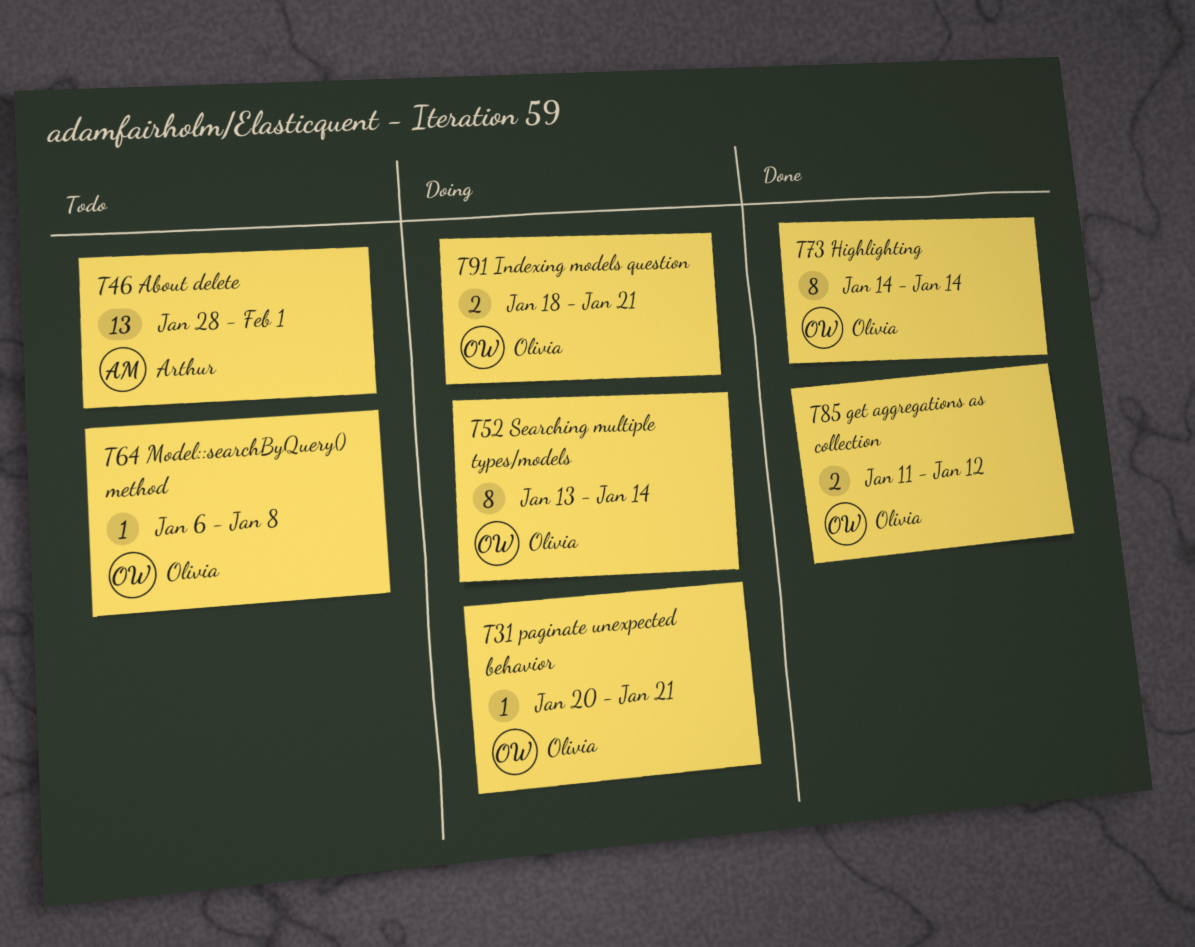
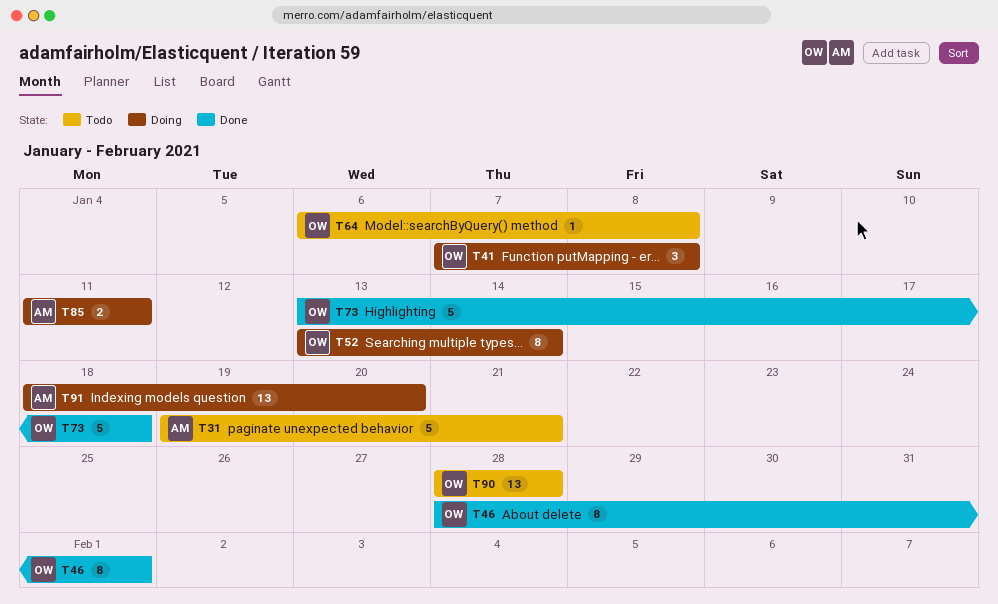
T31, status: Doing -> Todo
T31, owner: Olivia -> Arthur
T31, estimate: 1 -> 5
T31, start: Jan 20 -> Jan 19
T41: none -> present
T46, status: Todo -> Done
T46, owner: Arthur -> Olivia
T46, estimate: 13 -> 8
T73, estimate: 8 -> 5
T73, start: Jan 14 -> Jan 13
T73, due: Jan 14 -> Jan 18
T85, status: Done -> Doing
T85, owner: Olivia -> Arthur
T85, due: Jan 12 -> Jan 11
T90: none -> present
T91, owner: Olivia -> Arthur
T91, estimate: 2 -> 13
T91, due: Jan 21 -> Jan 20

